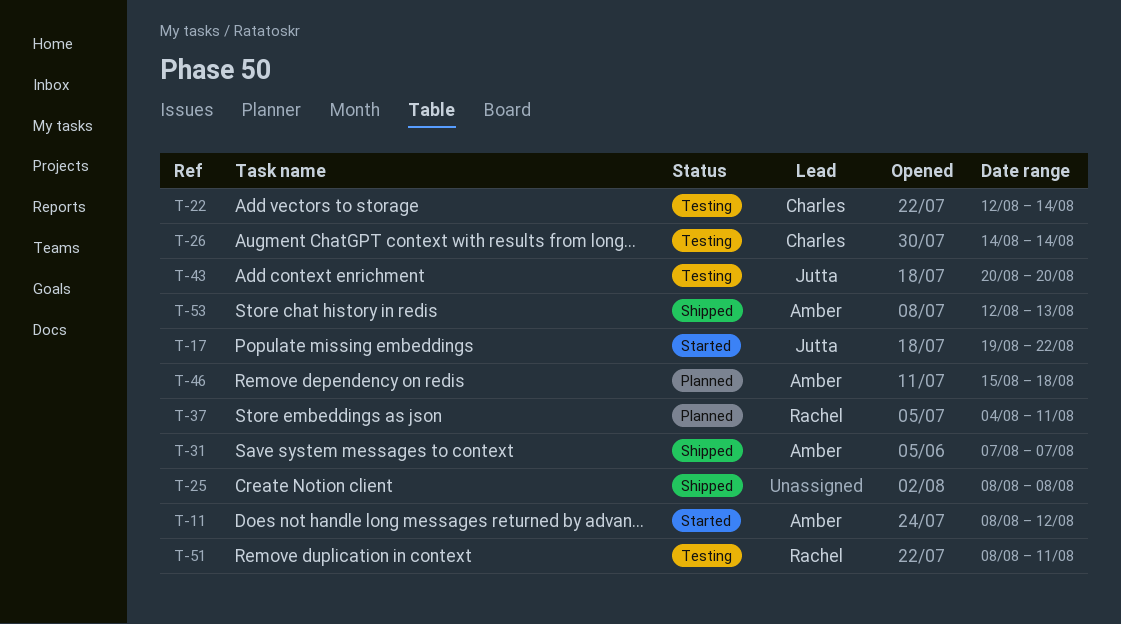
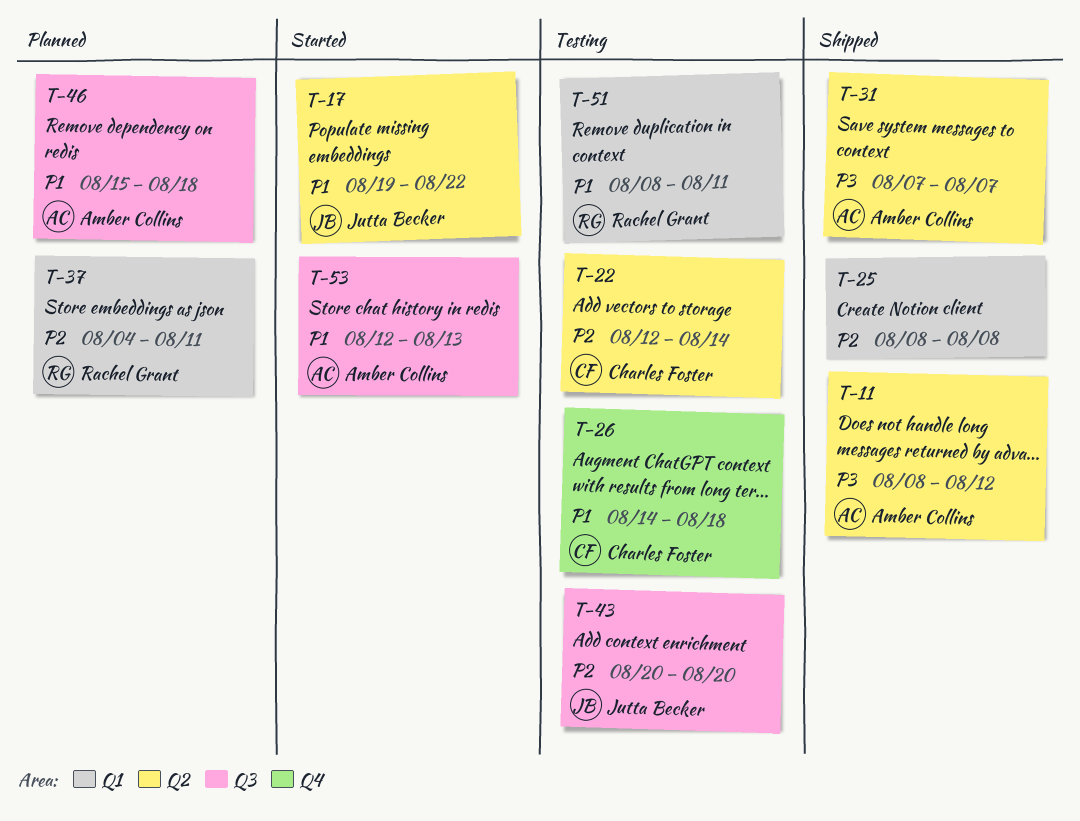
T-11, status: Started -> Shipped
T-26, due: Aug 14 -> Aug 18
T-53, status: Shipped -> Started

